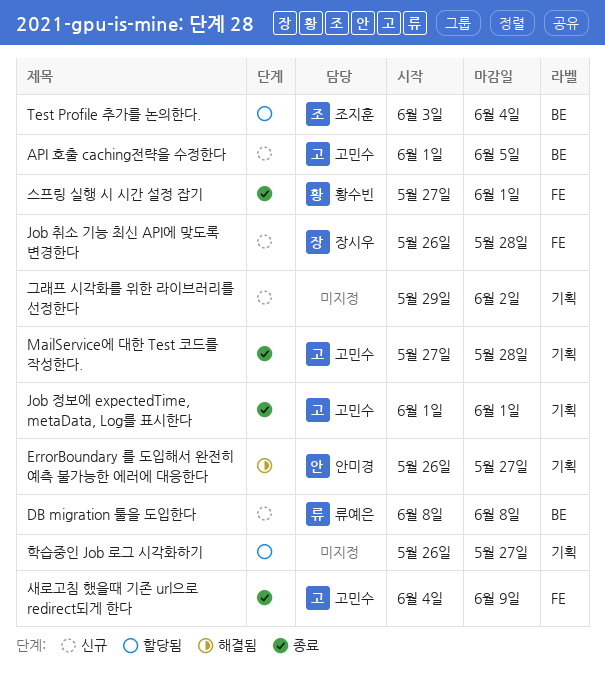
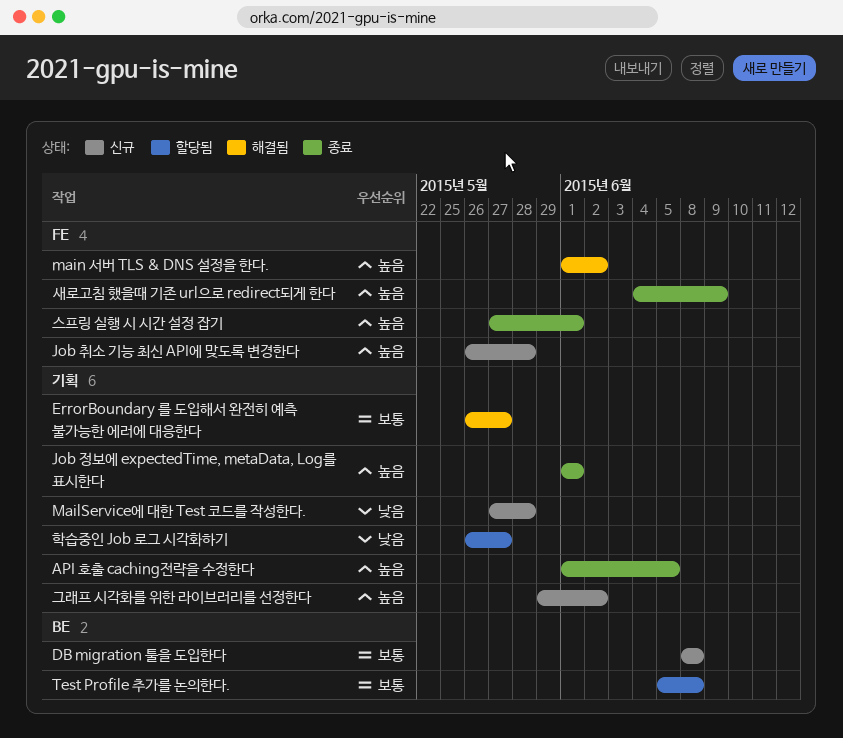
API 호출 caching전략을 수정한다, status: 신규 -> 종료
API 호출 caching전략을 수정한다, label: BE -> 기획
MailService에 대한 Test 코드를 작성한다., status: 종료 -> 신규
main 서버 TLS & DNS 설정을 한다.: none -> present
Test Profile 추가를 논의한다., start: Jun 3 -> Jun 5
Test Profile 추가를 논의한다., due: Jun 4 -> Jun 8

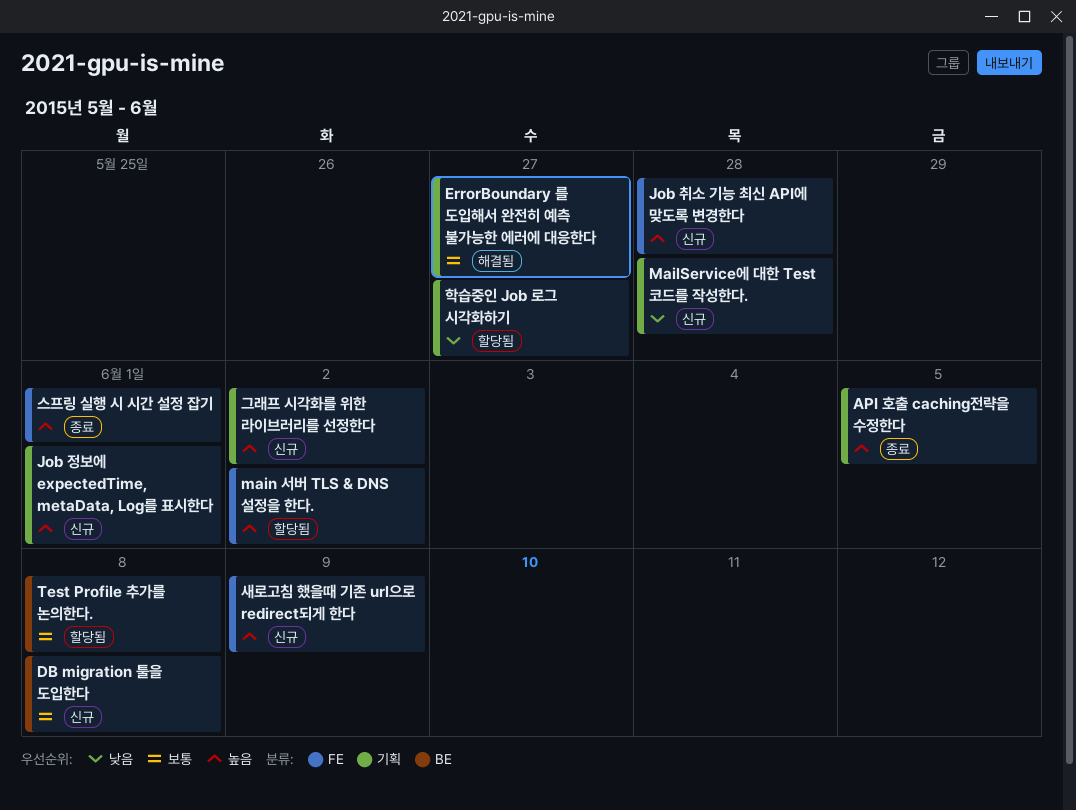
Job 정보에 expectedTime, metaData, Log를 표시한다, status: 종료 -> 신규
main 서버 TLS & DNS 설정을 한다., status: 해결됨 -> 할당됨
새로고침 했을때 기존 url으로 redirect되게 한다, status: 종료 -> 신규

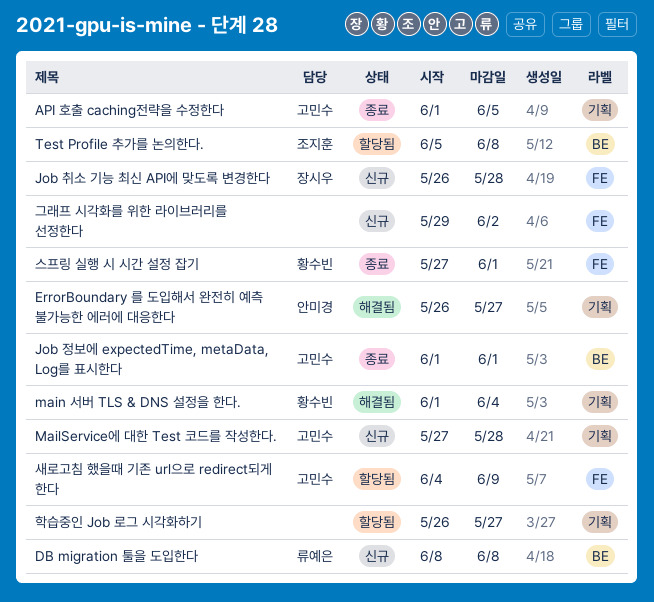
Job 정보에 expectedTime, metaData, Log를 표시한다, status: 신규 -> 종료
Job 정보에 expectedTime, metaData, Log를 표시한다, label: 기획 -> BE
main 서버 TLS & DNS 설정을 한다., status: 할당됨 -> 해결됨
main 서버 TLS & DNS 설정을 한다., label: FE -> 기획
main 서버 TLS & DNS 설정을 한다., due: Jun 2 -> Jun 4
그래프 시각화를 위한 라이브러리를 선정한다, label: 기획 -> FE
새로고침 했을때 기존 url으로 redirect되게 한다, status: 신규 -> 할당됨

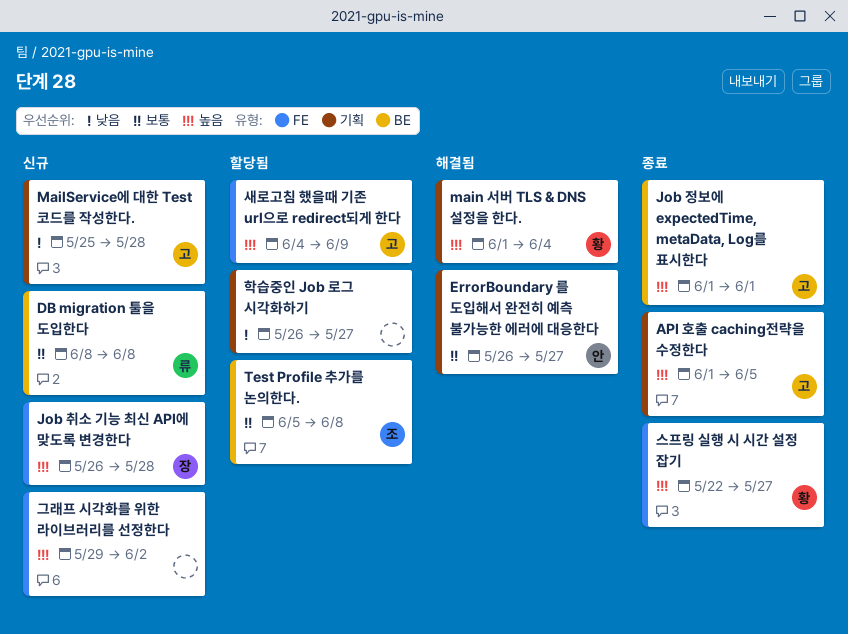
MailService에 대한 Test 코드를 작성한다., start: May 27 -> May 25
스프링 실행 시 시간 설정 잡기, start: May 27 -> May 22
스프링 실행 시 시간 설정 잡기, due: Jun 1 -> May 27

